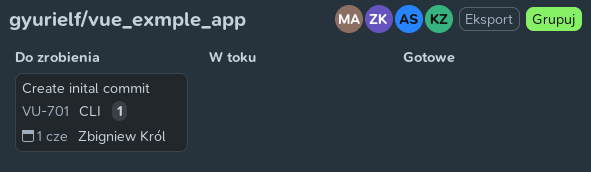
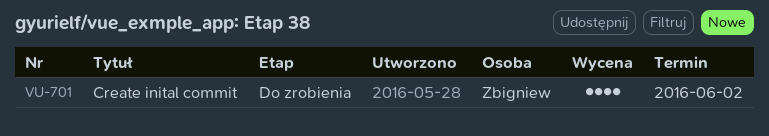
VU-701, estimate: 1 -> 4
VU-701, due: Jun 1 -> Jun 2

